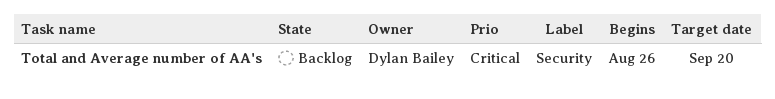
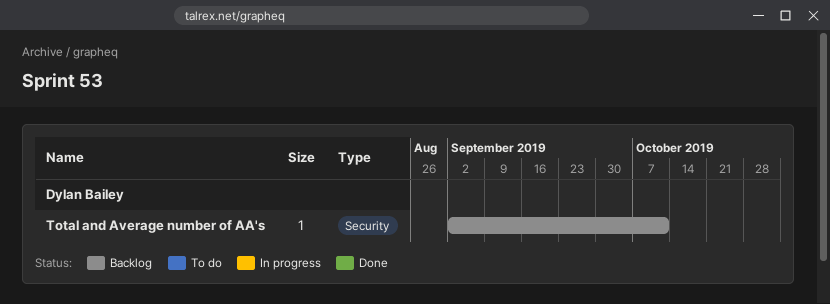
Total and Average number of AA's, start: Aug 26 -> Sep 2
Total and Average number of AA's, due: Sep 20 -> Oct 11

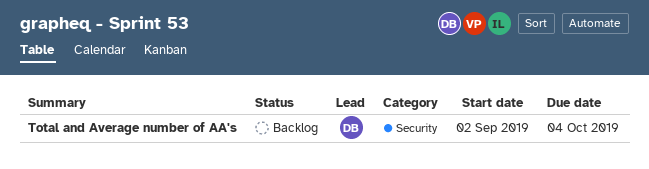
Total and Average number of AA's, due: Oct 11 -> Oct 4

